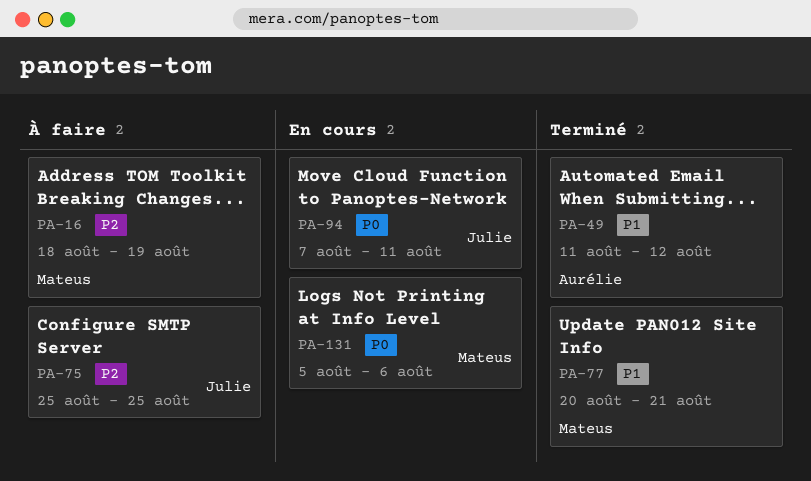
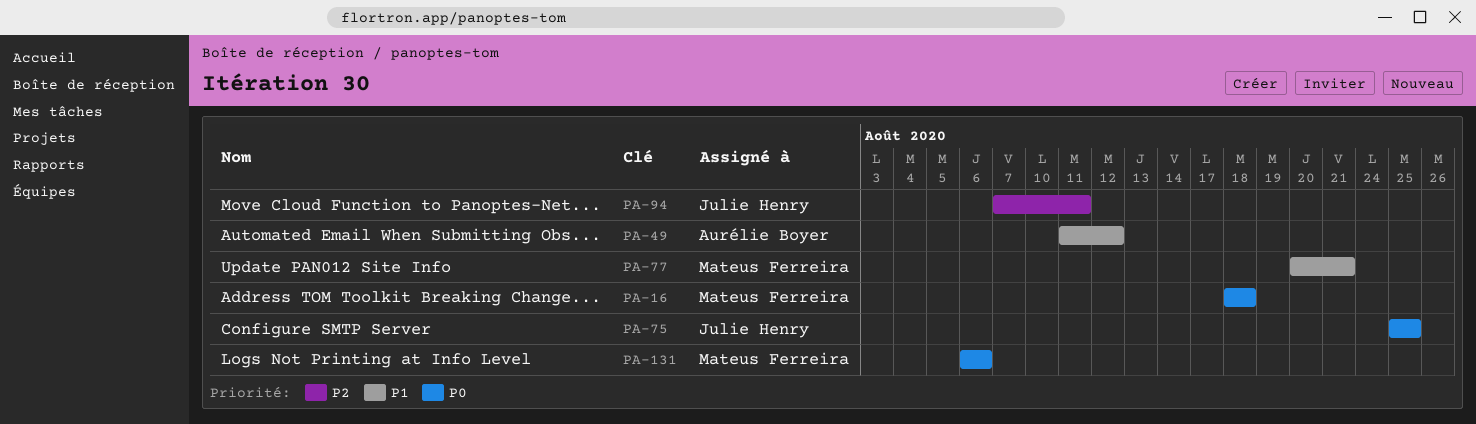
PA-16, priority: P2 -> P0
PA-16, due: Aug 19 -> Aug 18
PA-75, priority: P2 -> P0
PA-94, priority: P0 -> P2
PA-131, start: Aug 5 -> Aug 6

